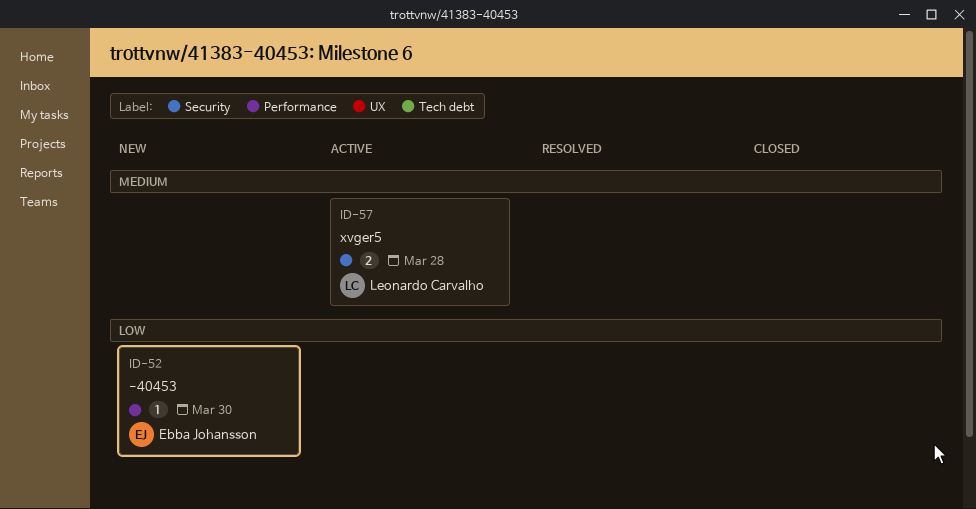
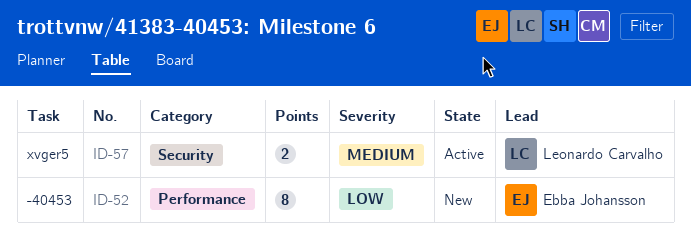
ID-52, estimate: 1 -> 8

